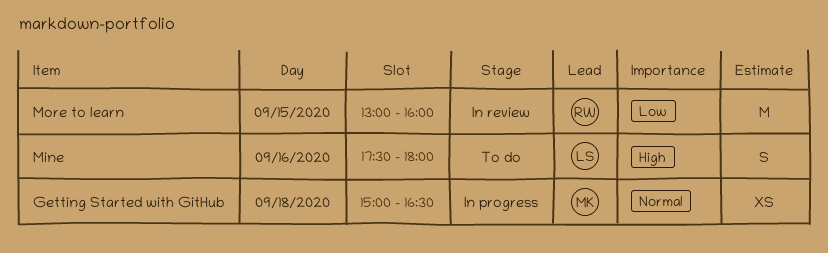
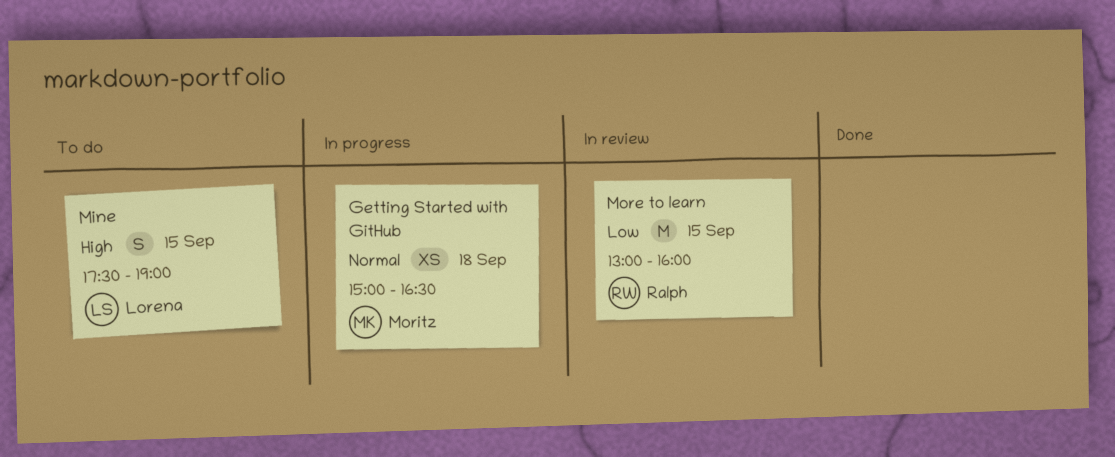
Mine, day: Sep 16 -> Sep 15
Mine, ends: 18:00 -> 19:00

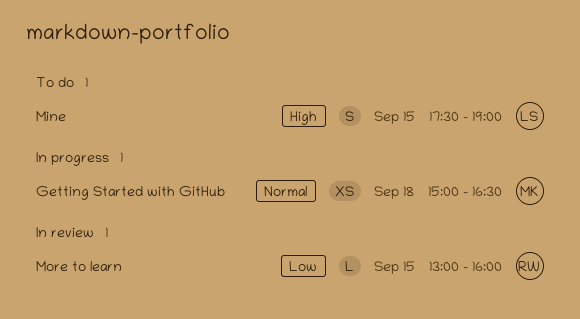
More to learn, estimate: M -> L

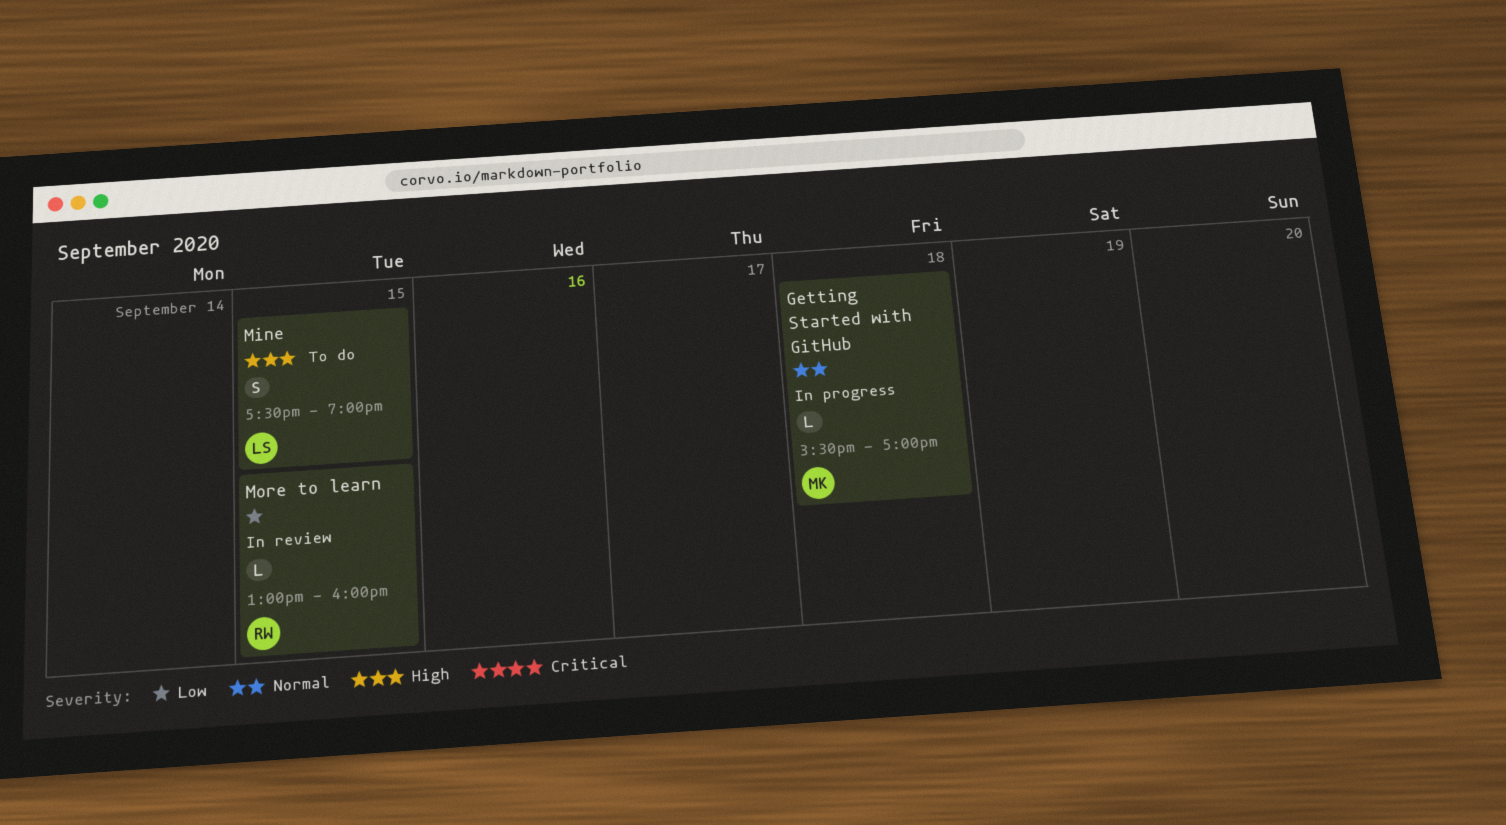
Getting Started with GitHub, estimate: XS -> L
Getting Started with GitHub, begins: 15:00 -> 15:30
Getting Started with GitHub, ends: 16:30 -> 17:00

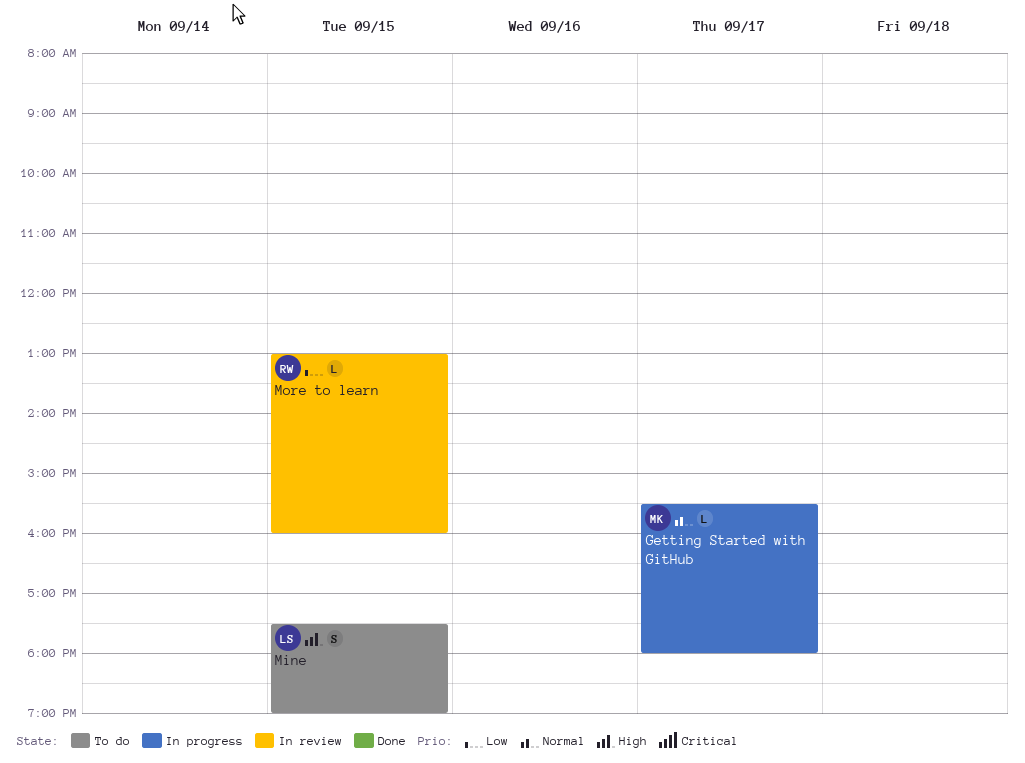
Getting Started with GitHub, day: Sep 18 -> Sep 17
Getting Started with GitHub, ends: 17:00 -> 18:00

